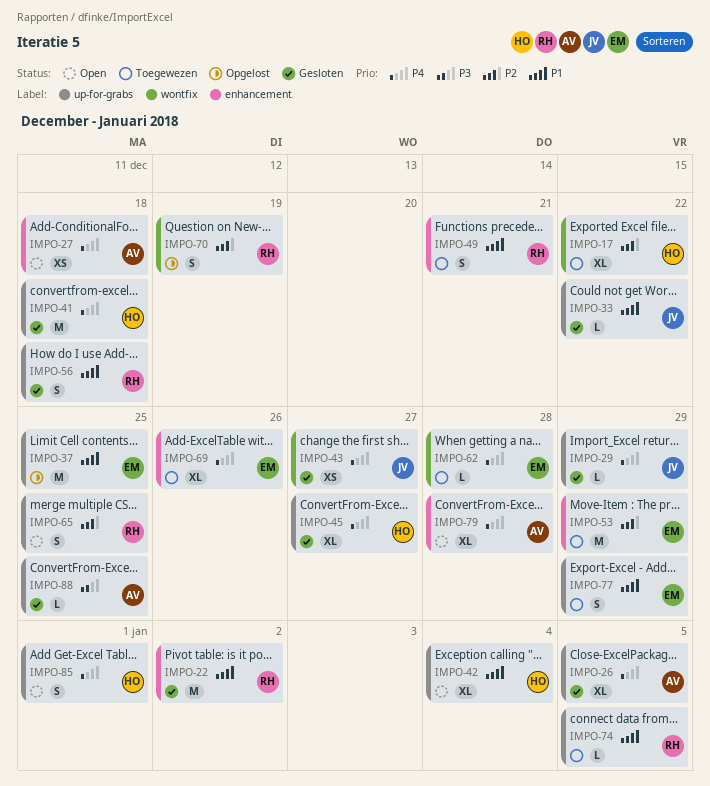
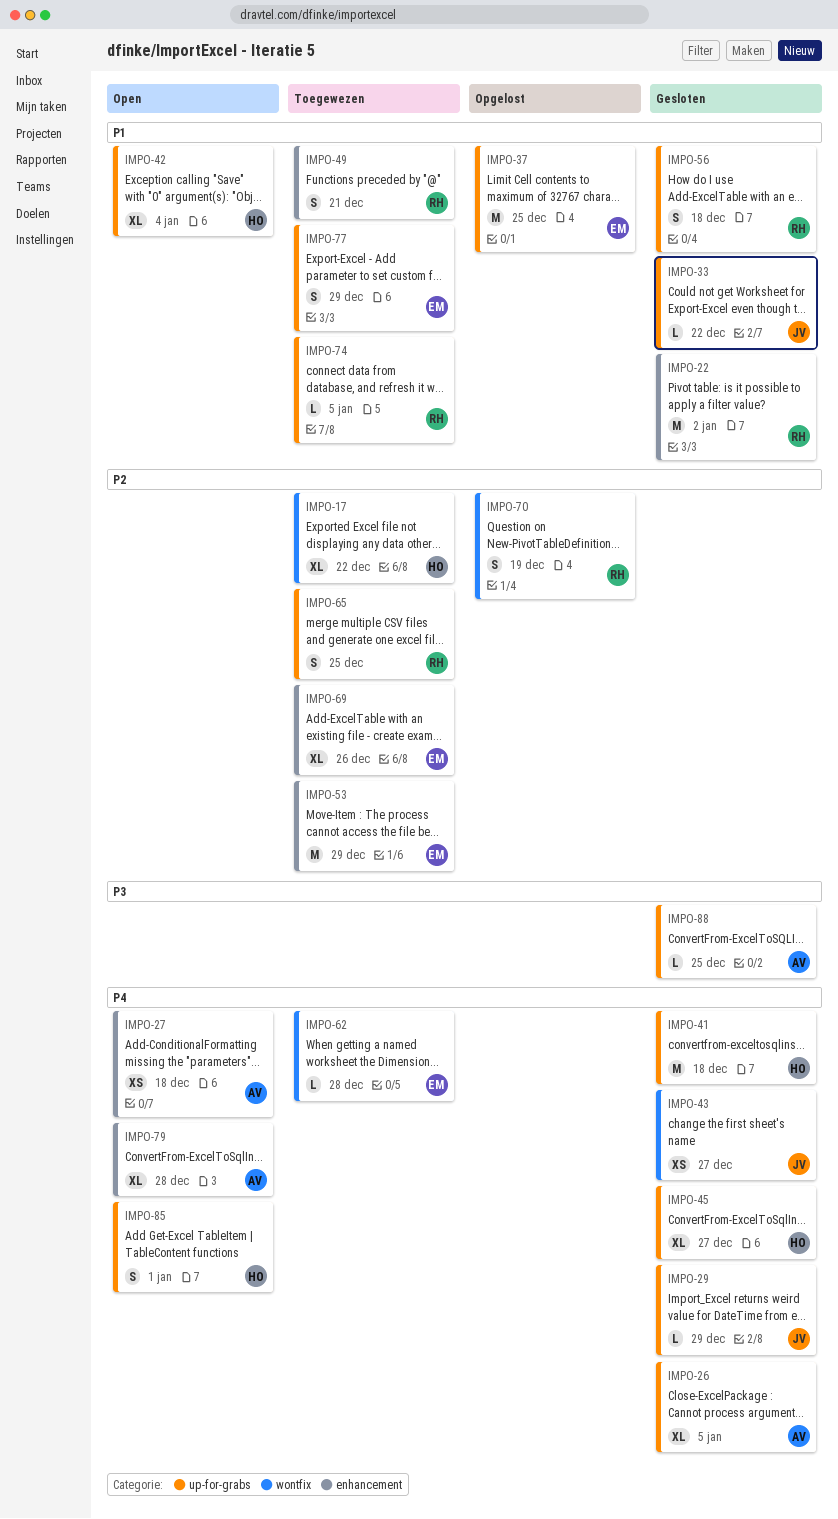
IMPO-65, status: Open -> Toegewezen
IMPO-69, priority: P4 -> P2

